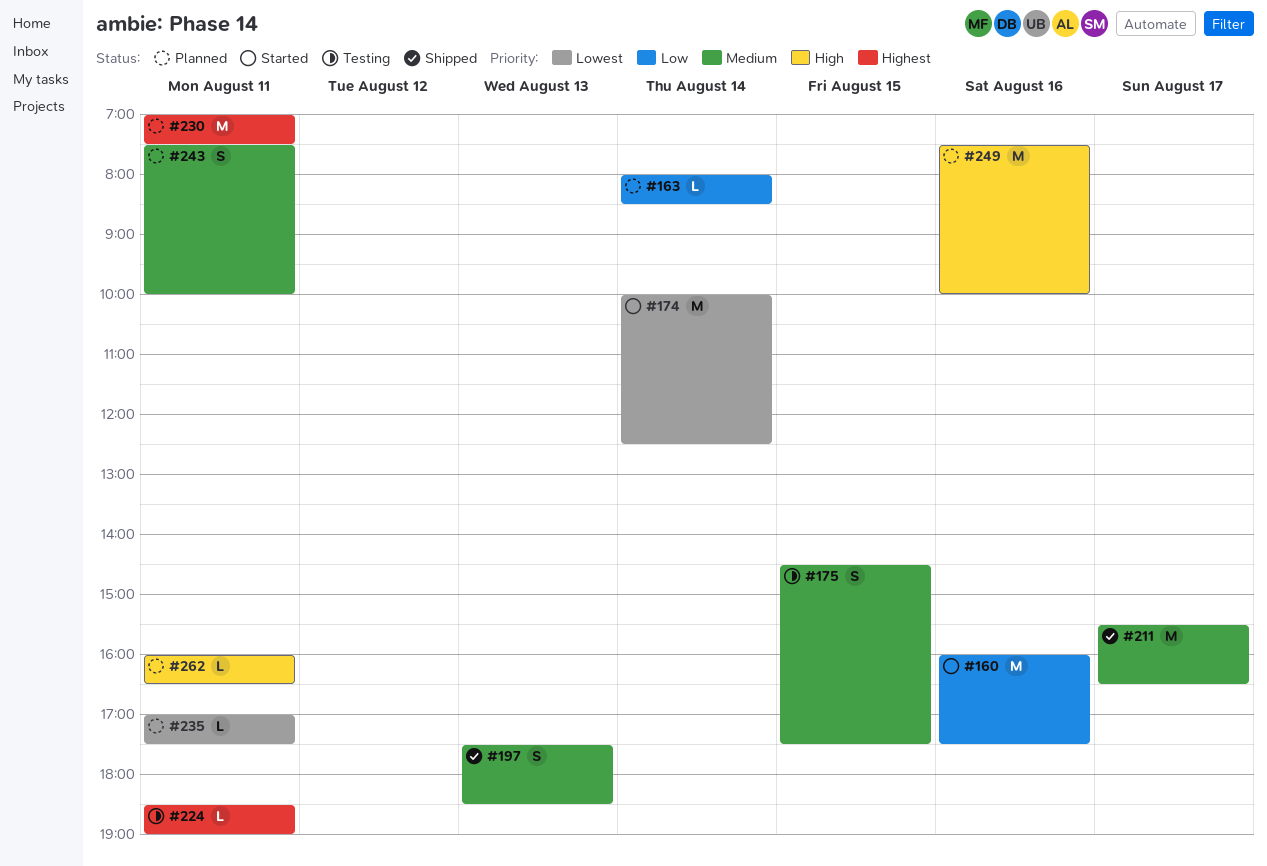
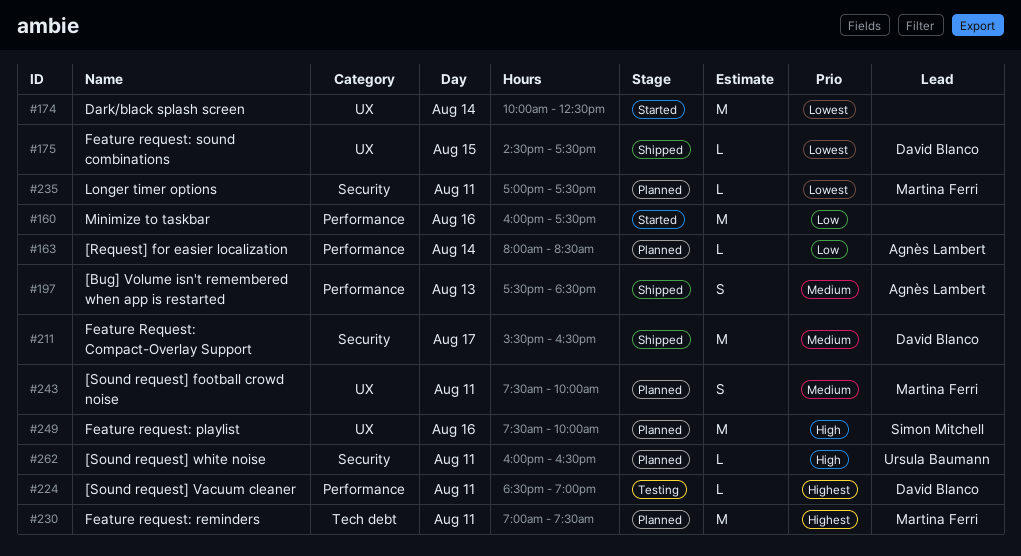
#175, status: Testing -> Shipped
#175, priority: Medium -> Lowest
#175, estimate: S -> L

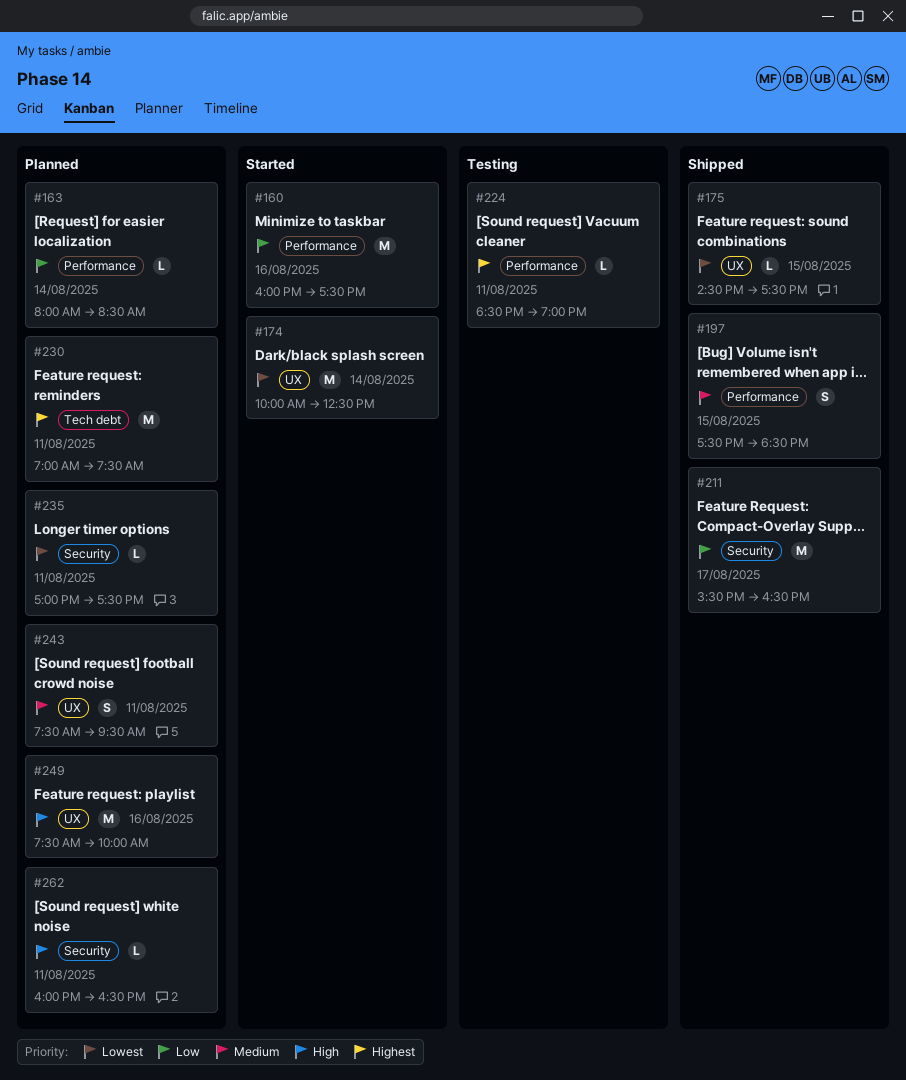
#197, day: Aug 13 -> Aug 15
#211, priority: Medium -> Low
#243, ends: 10:00 -> 09:30

